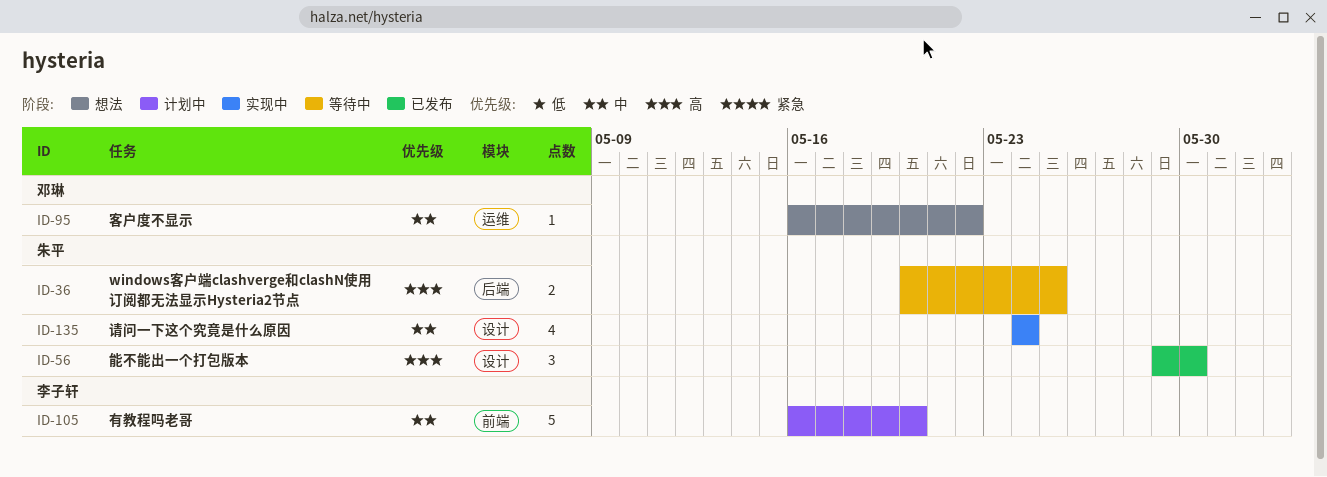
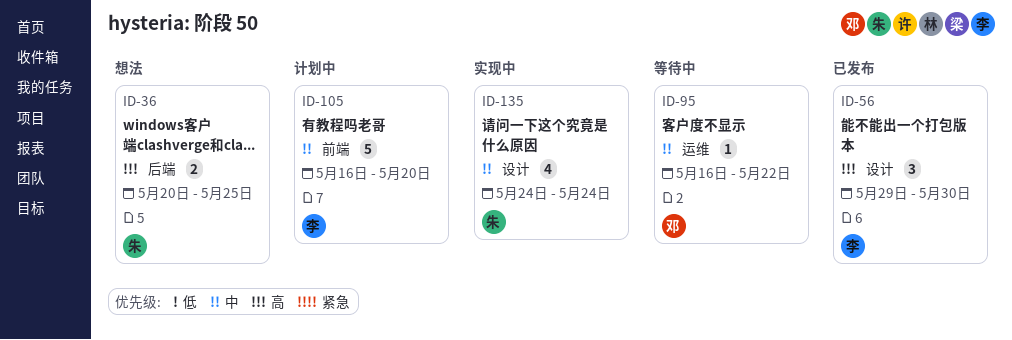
ID-36, status: 等待中 -> 想法
ID-56, owner: 朱平 -> 李子轩
ID-95, status: 想法 -> 等待中

